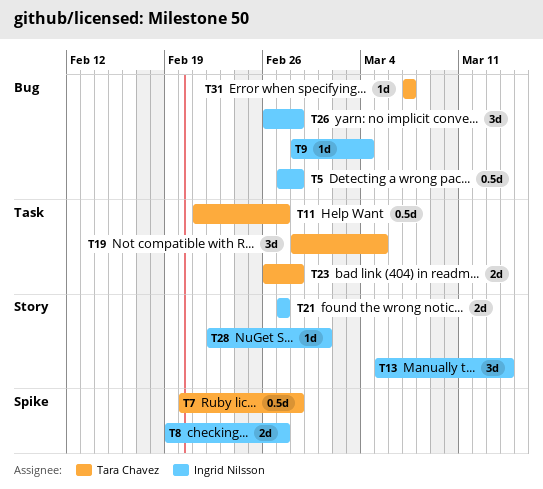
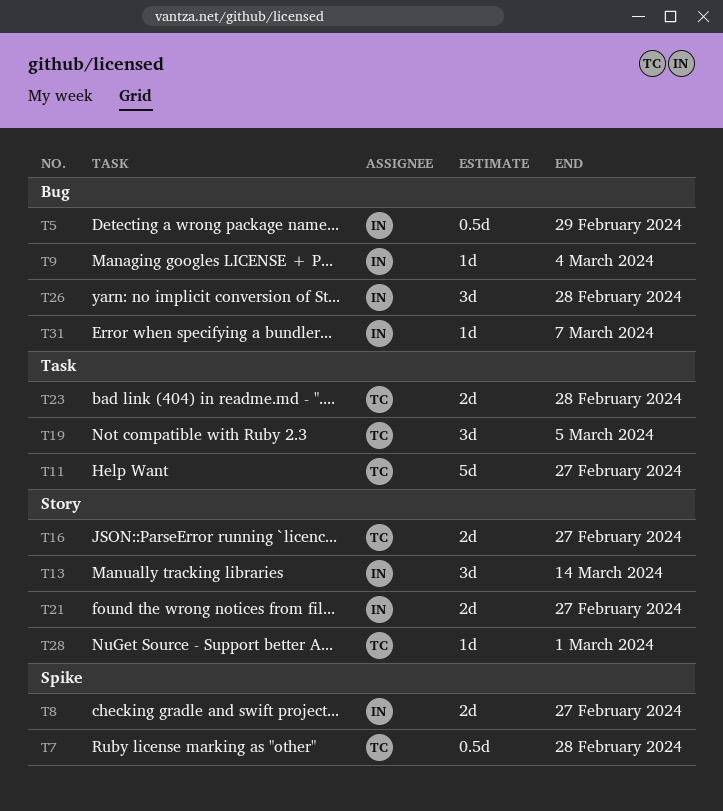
T5, due: Feb 28 -> Feb 29
T11, estimate: 0.5d -> 5d
T16: none -> present
T28, owner: Ingrid Nilsson -> Tara Chavez
T31, owner: Tara Chavez -> Ingrid Nilsson

